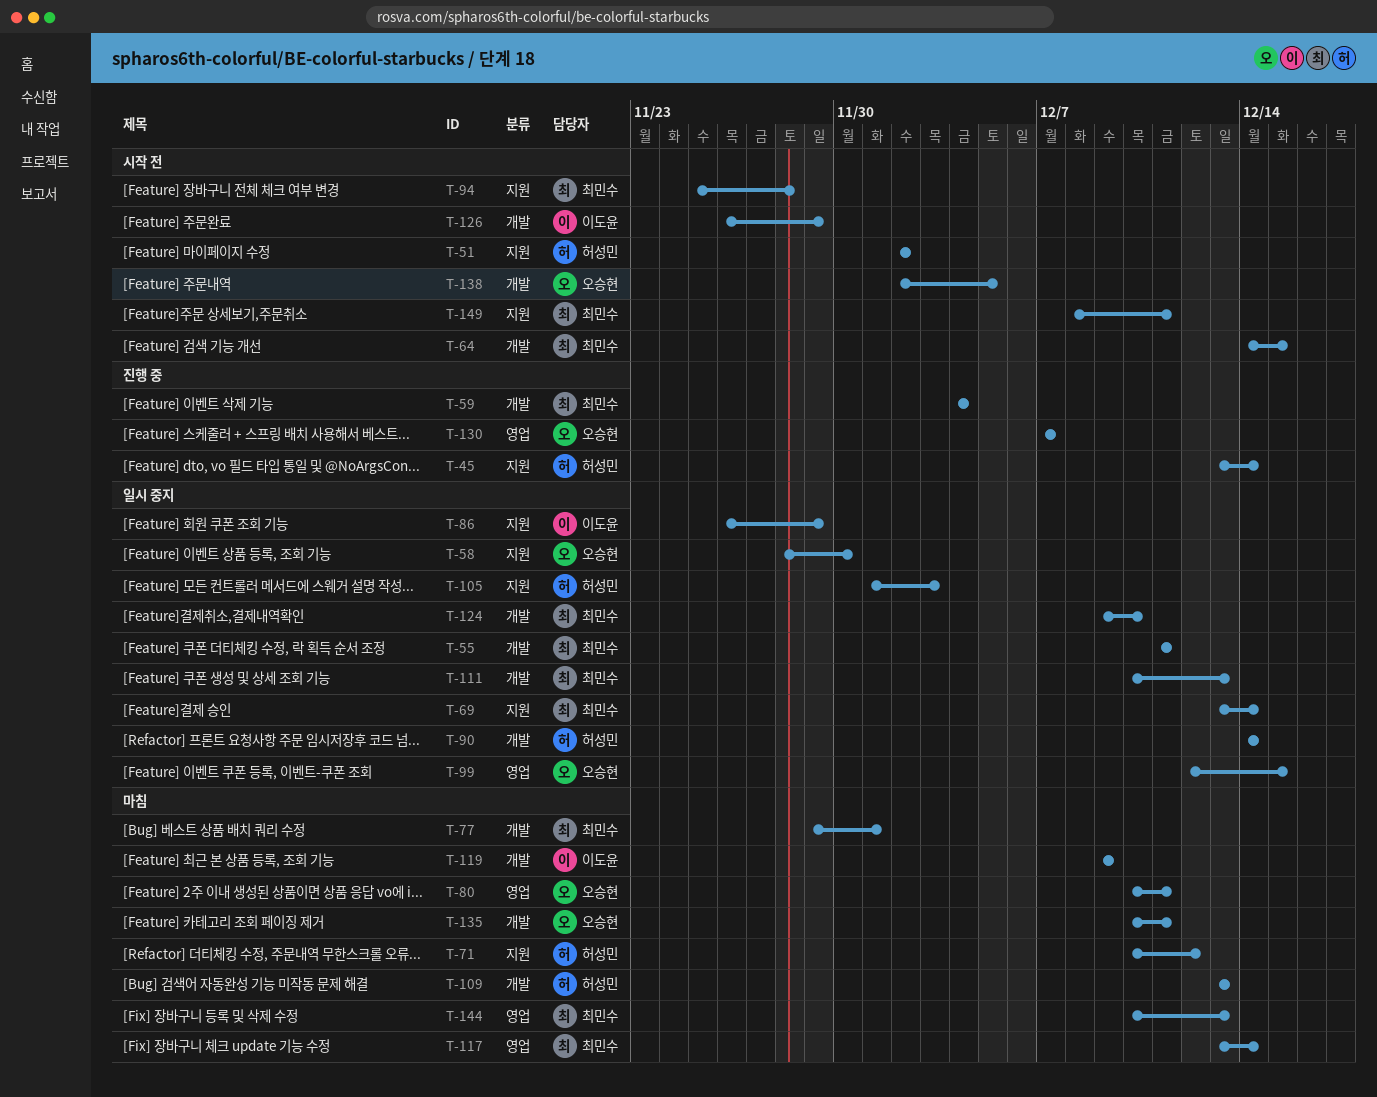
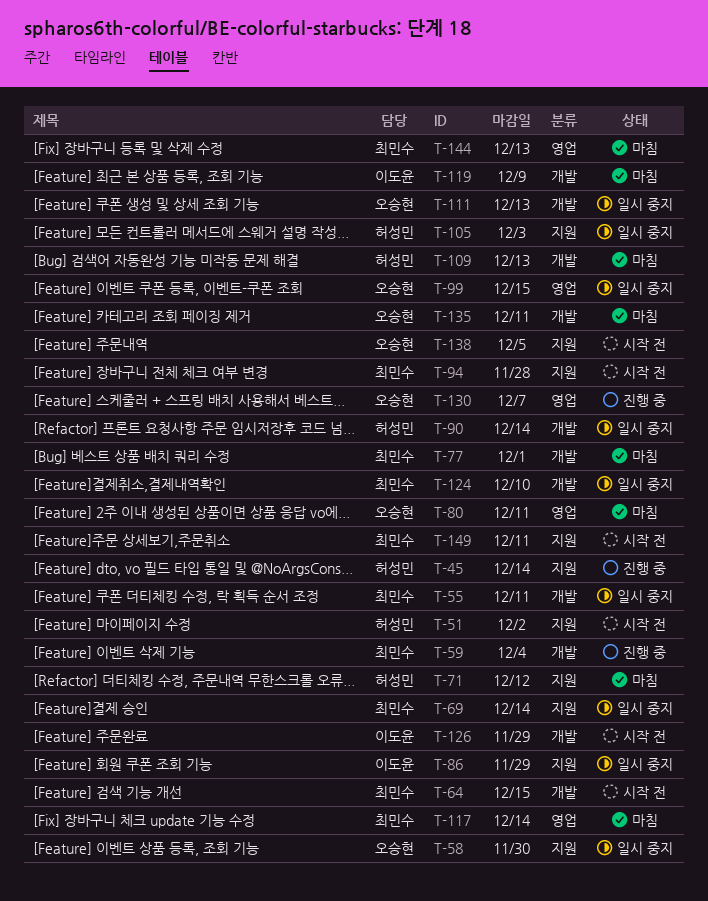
T-111, owner: 최민수 -> 오승현
T-138, label: 개발 -> 지원

